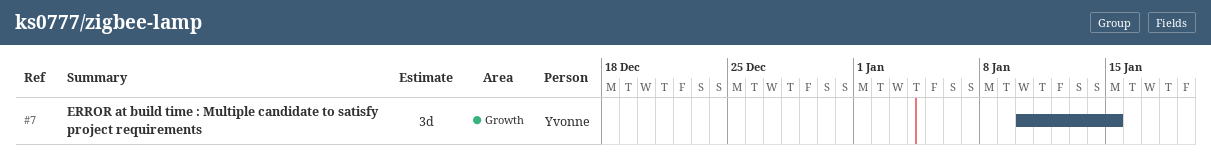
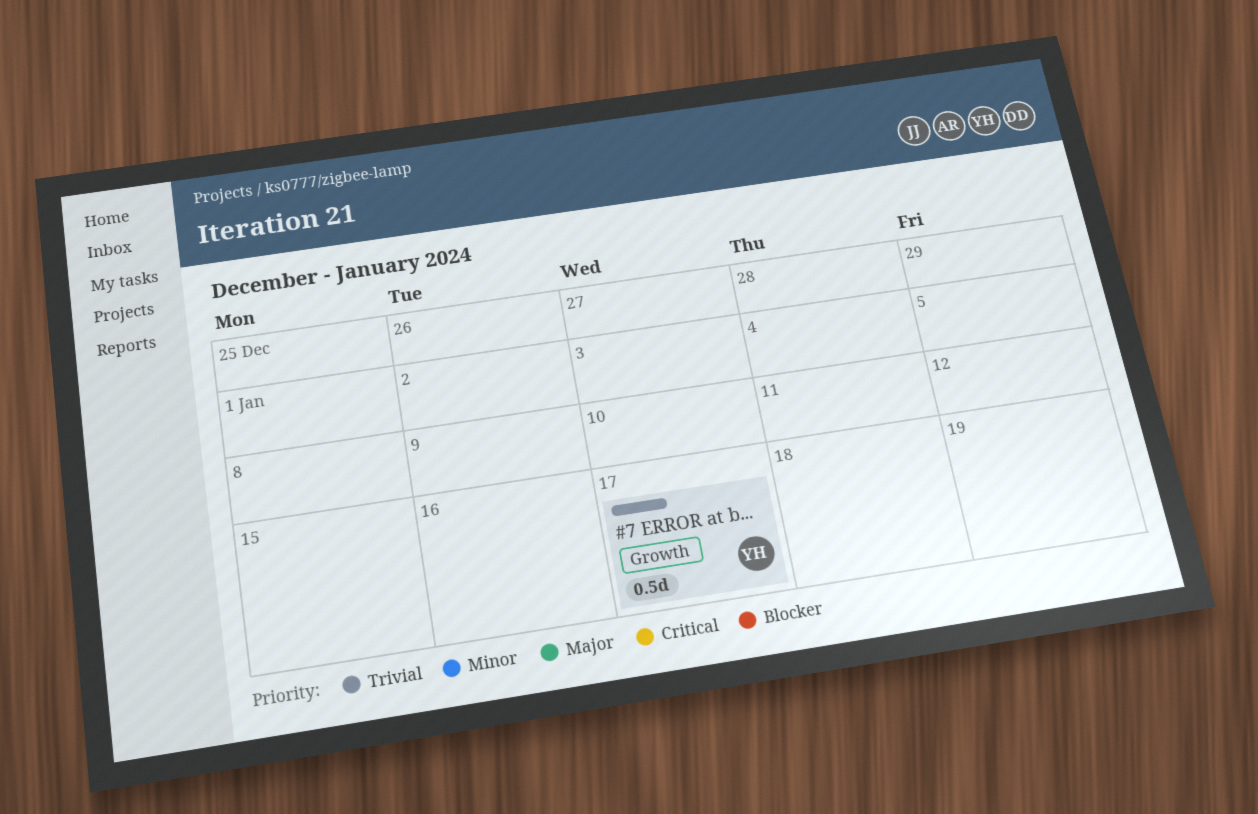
#7, estimate: 3d -> 0.5d
#7, due: Jan 15 -> Jan 17

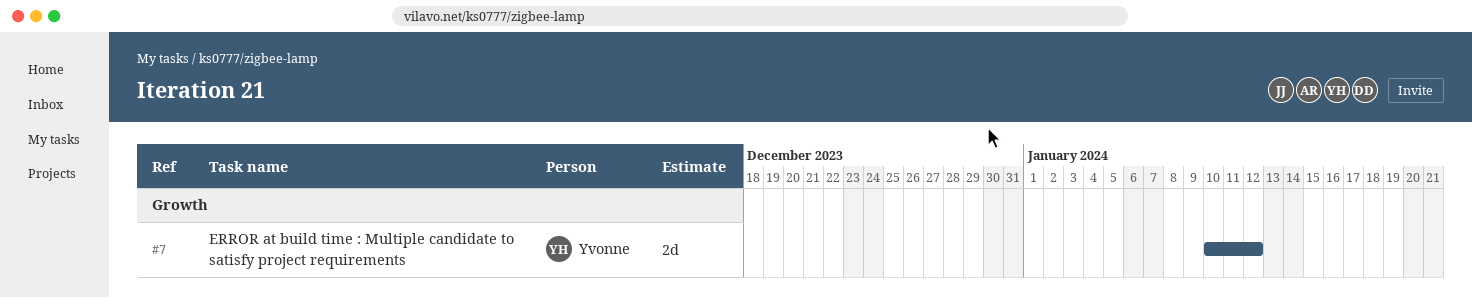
#7, estimate: 0.5d -> 2d
#7, due: Jan 17 -> Jan 12

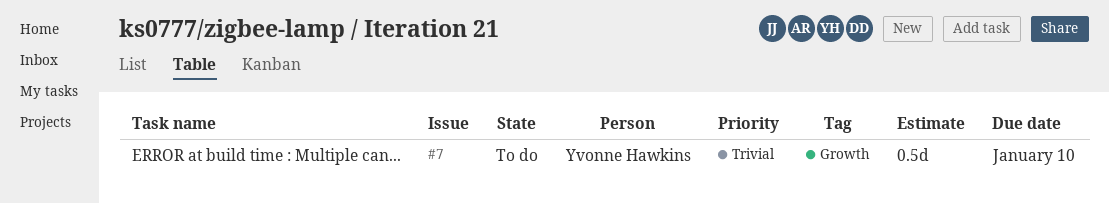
#7, estimate: 2d -> 0.5d
#7, due: Jan 12 -> Jan 10

